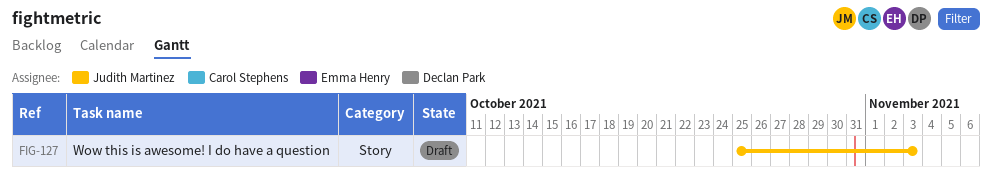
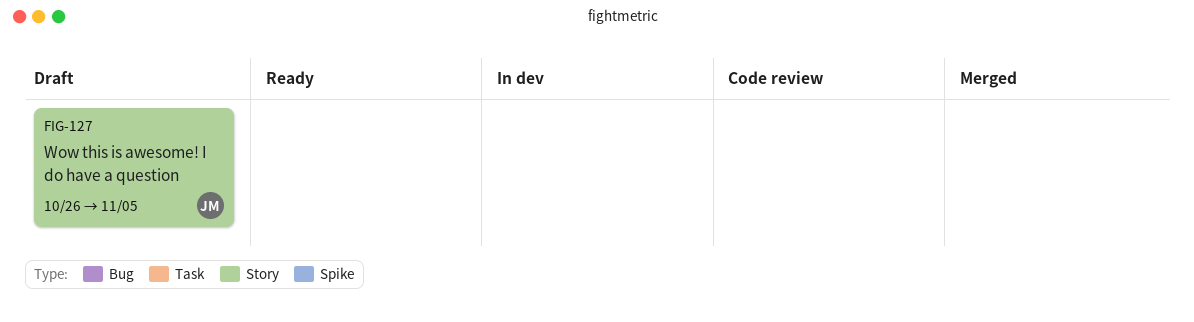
FIG-127, start: Oct 25 -> Oct 26
FIG-127, due: Nov 3 -> Nov 5

